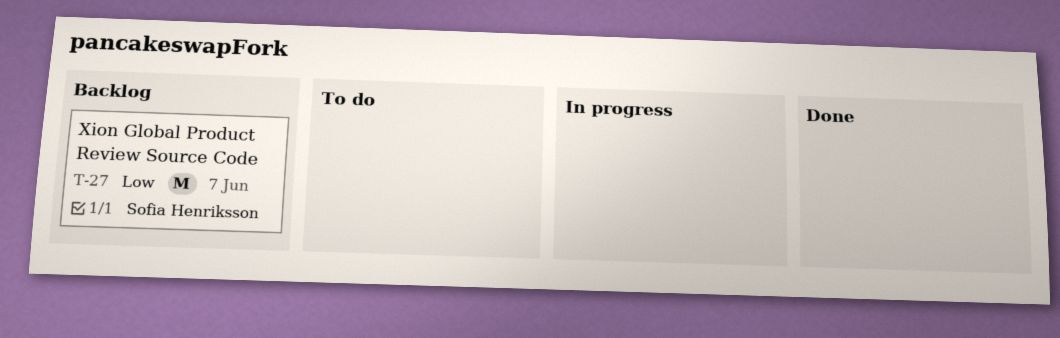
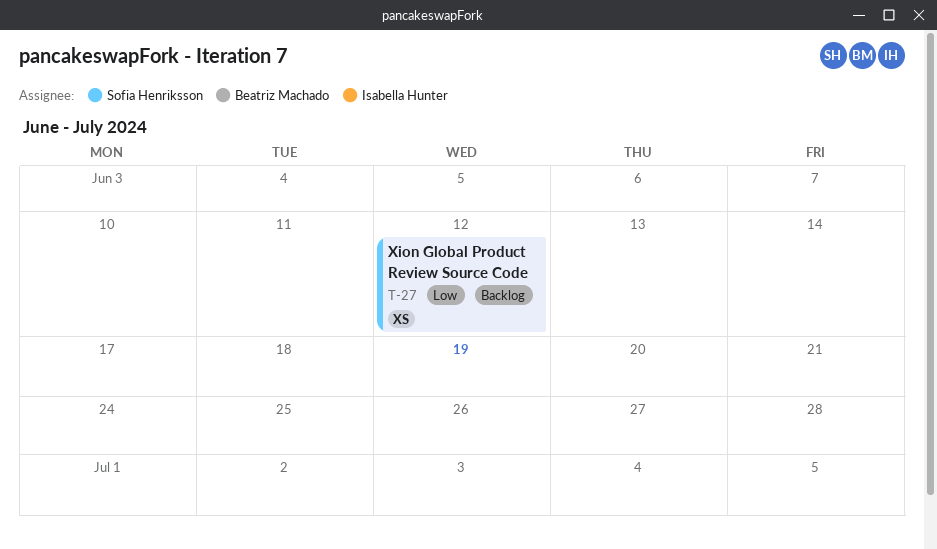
T-27, estimate: M -> XS
T-27, due: Jun 7 -> Jun 12

